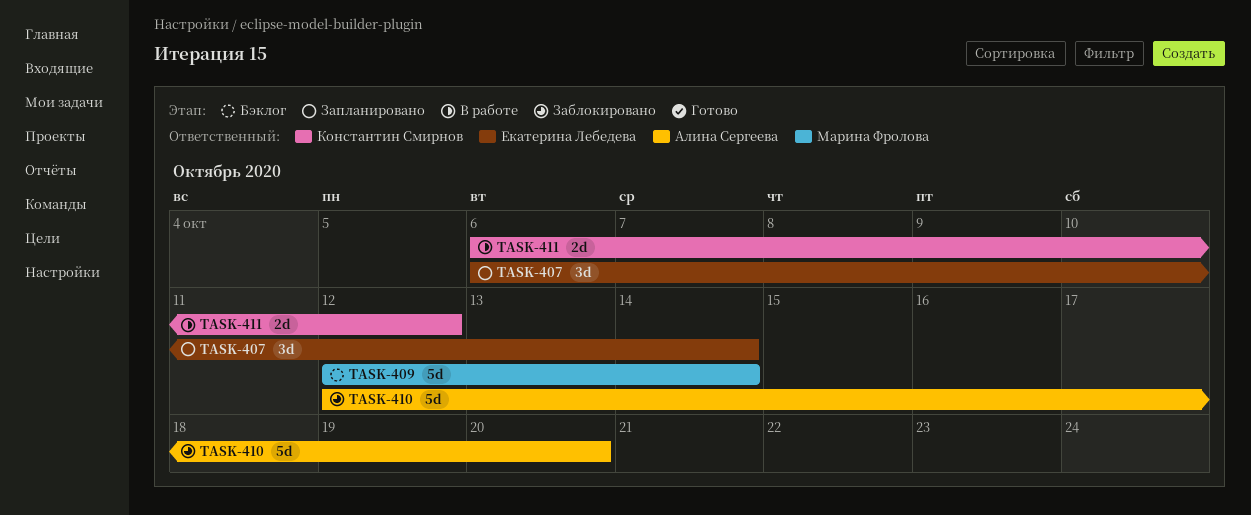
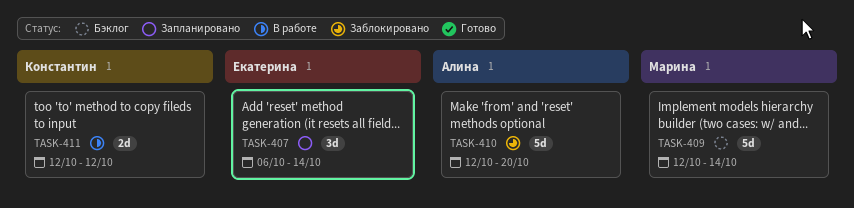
TASK-411, start: Oct 6 -> Oct 12

